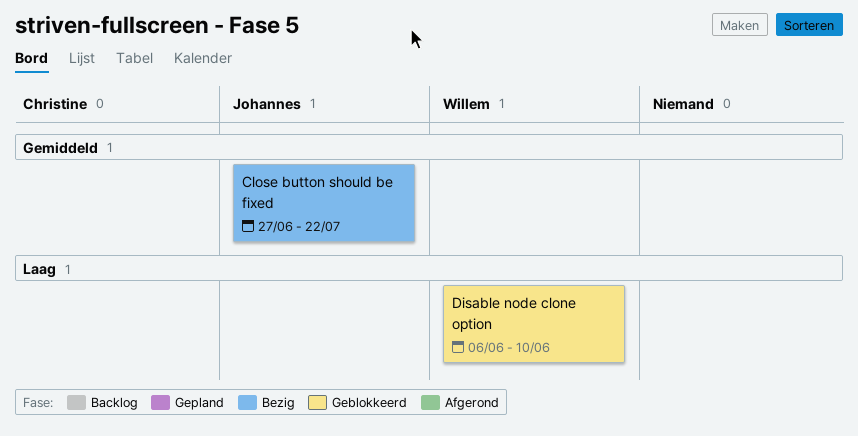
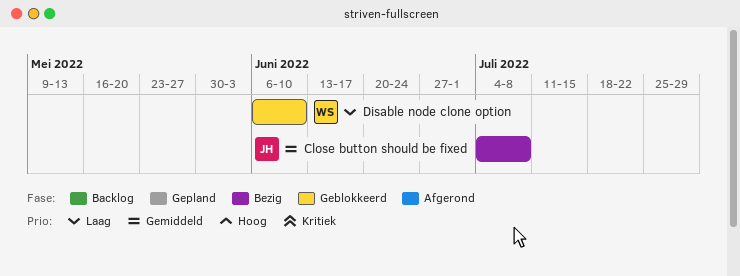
Close button should be fixed, start: Jun 27 -> Jul 4
Close button should be fixed, due: Jul 22 -> Jul 8

